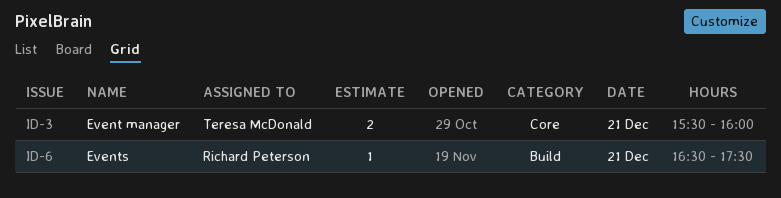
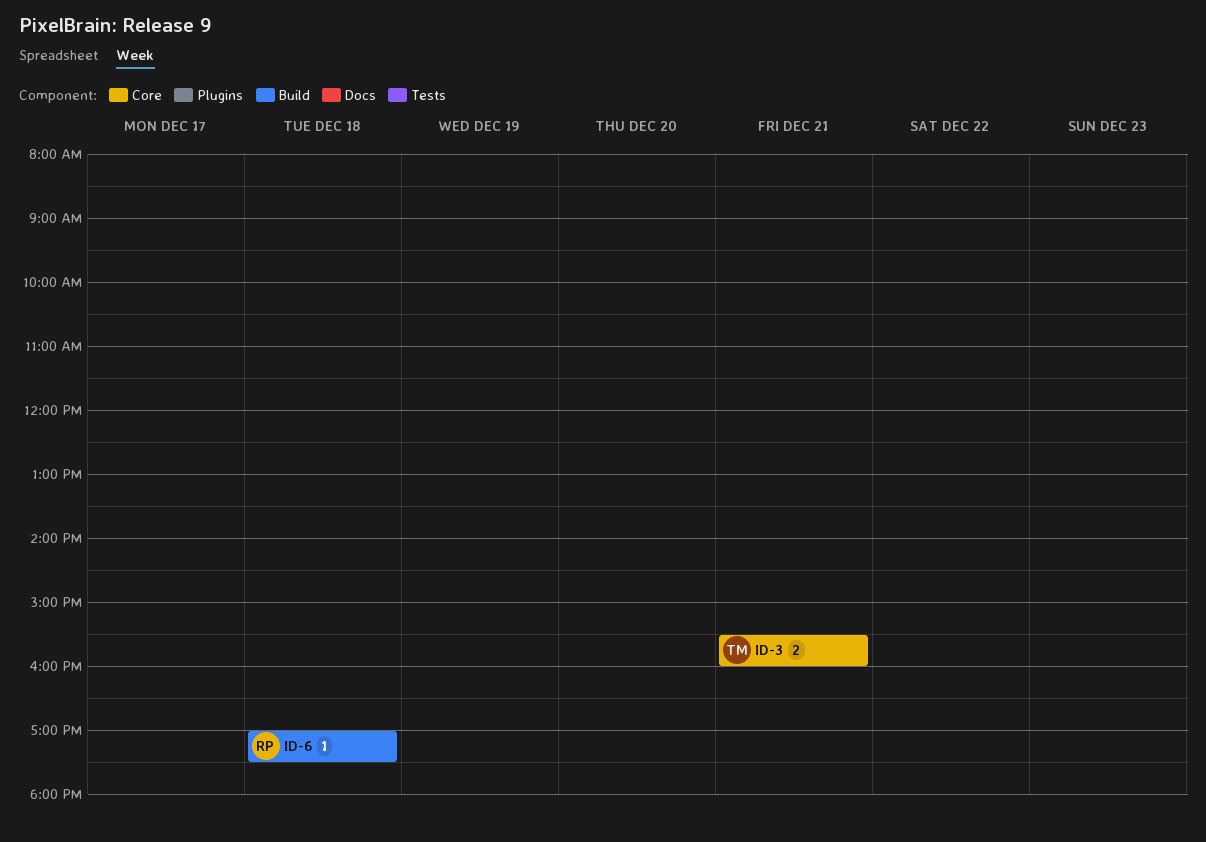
ID-6, day: Dec 21 -> Dec 18
ID-6, begins: 16:30 -> 17:00

